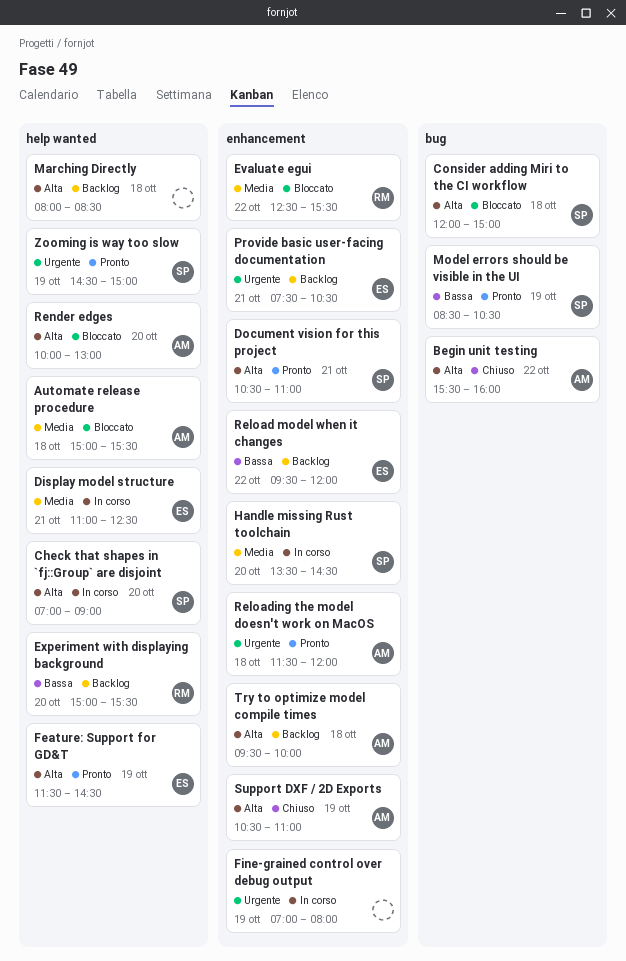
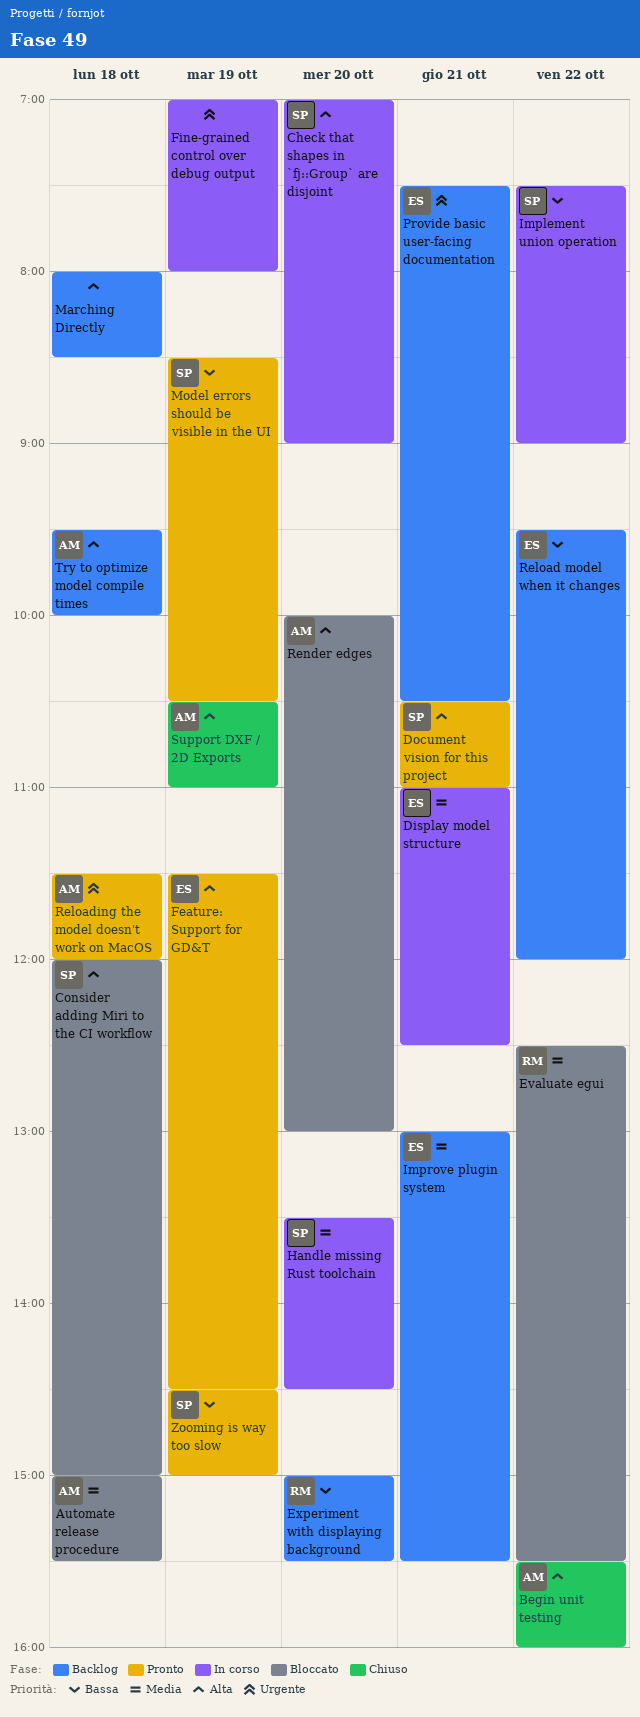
Implement union operation: none -> present
Improve plugin system: none -> present
Zooming is way too slow, priority: Urgente -> Bassa

